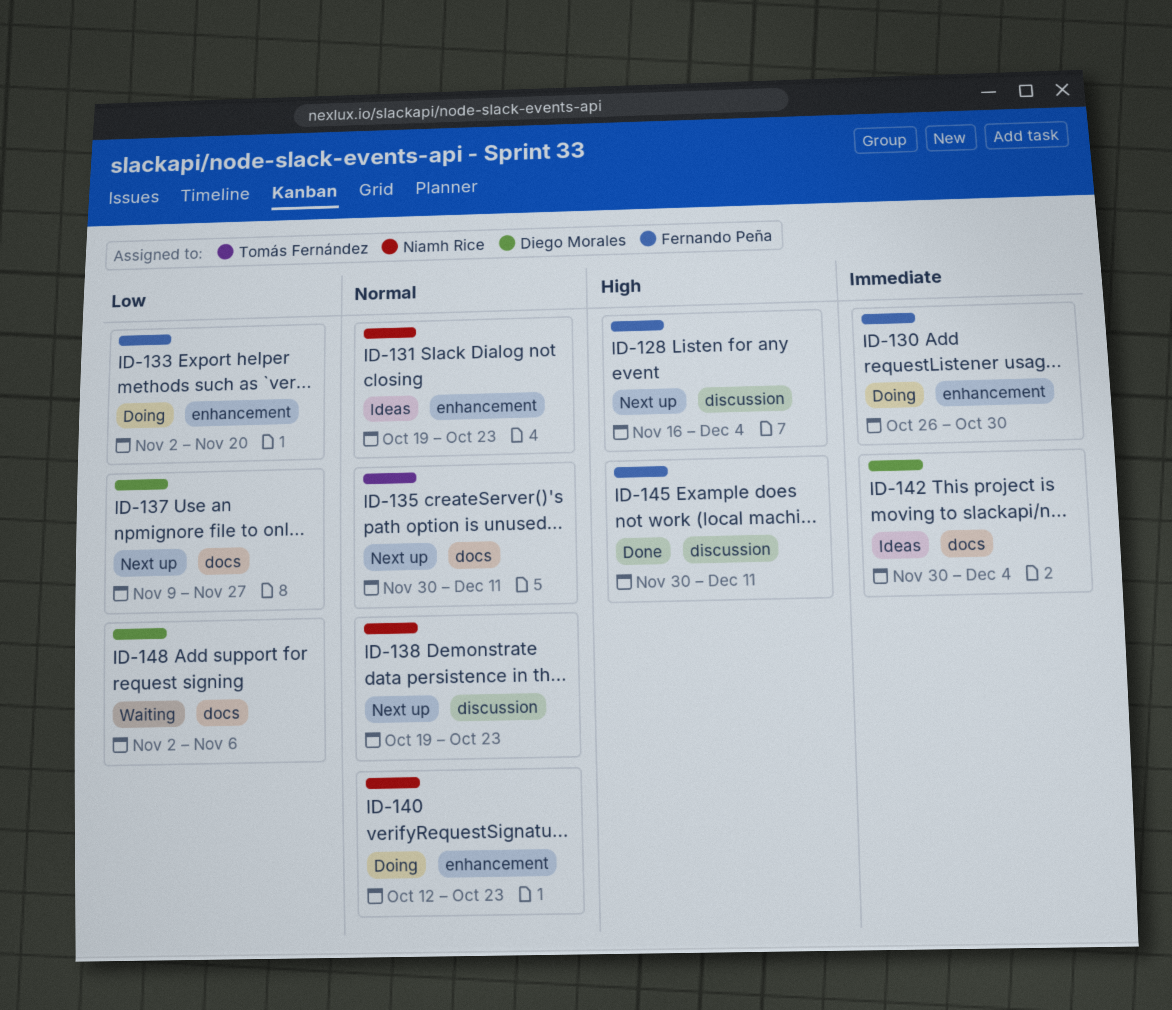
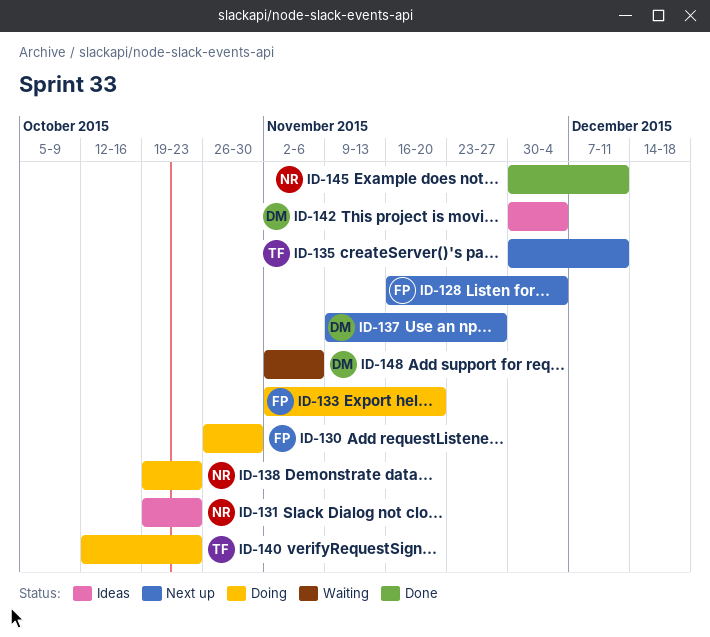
ID-138, status: Next up -> Doing
ID-140, owner: Niamh Rice -> Tomás Fernández
ID-145, owner: Fernando Peña -> Niamh Rice

